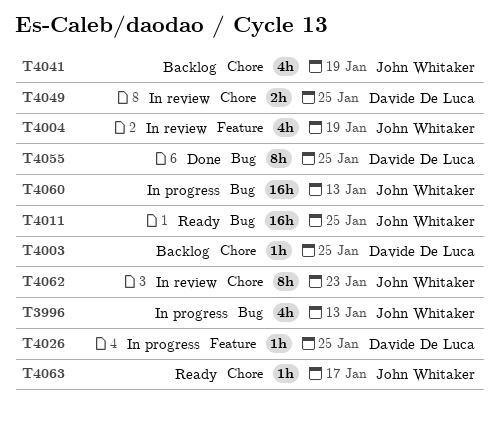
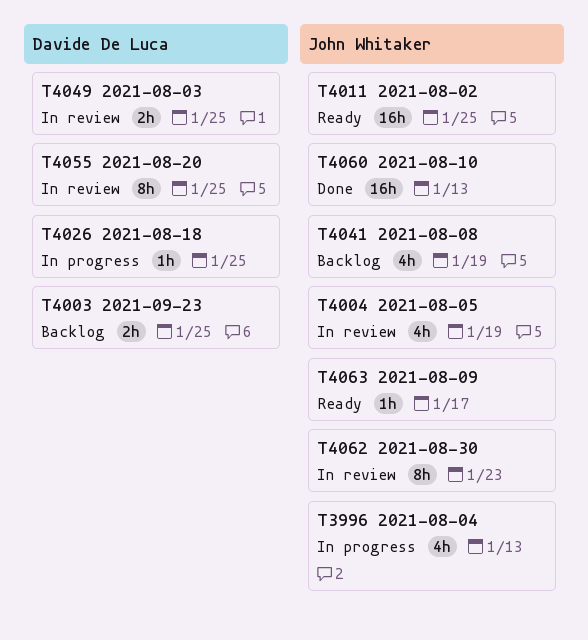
T4003, estimate: 1h -> 2h
T4055, status: Done -> In review
T4060, status: In progress -> Done

